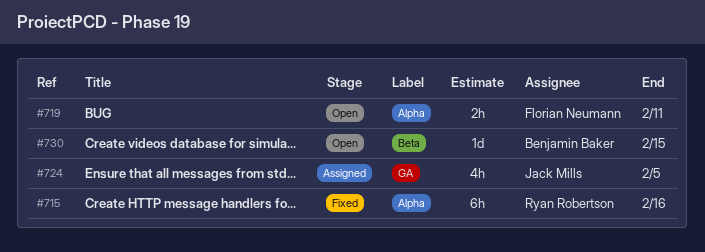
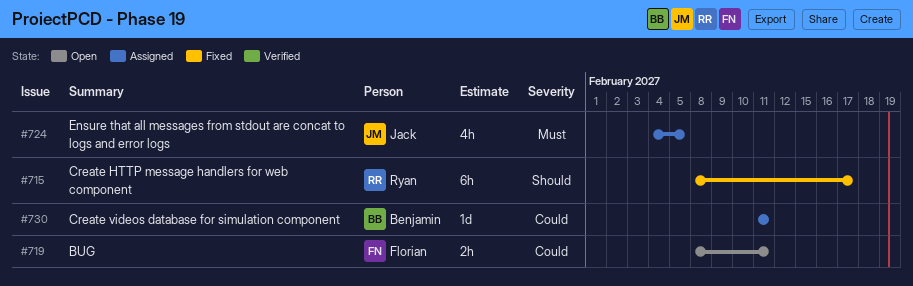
#715, due: Feb 16 -> Feb 17
#730, status: Open -> Assigned
#730, due: Feb 15 -> Feb 11

